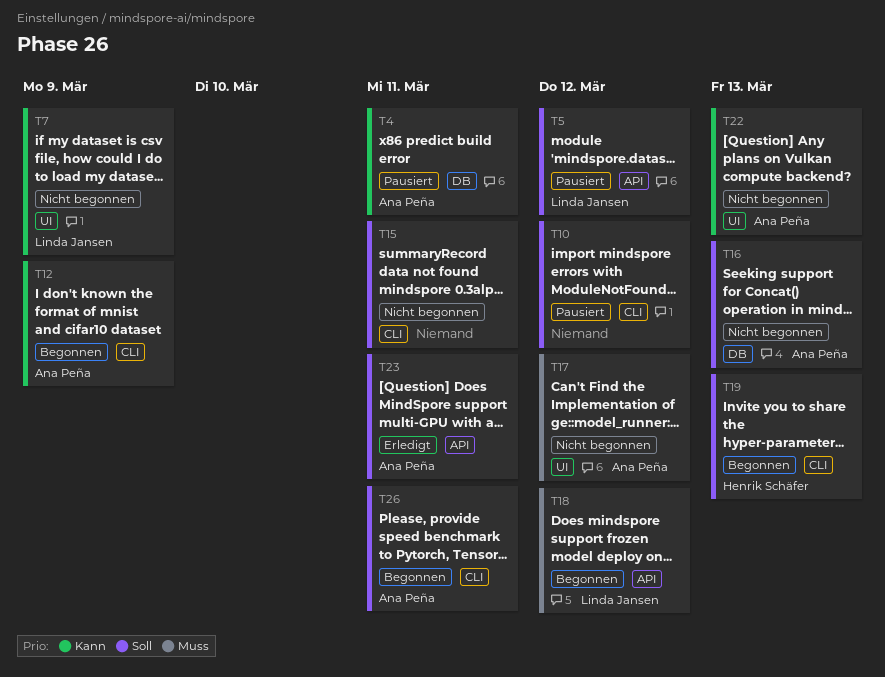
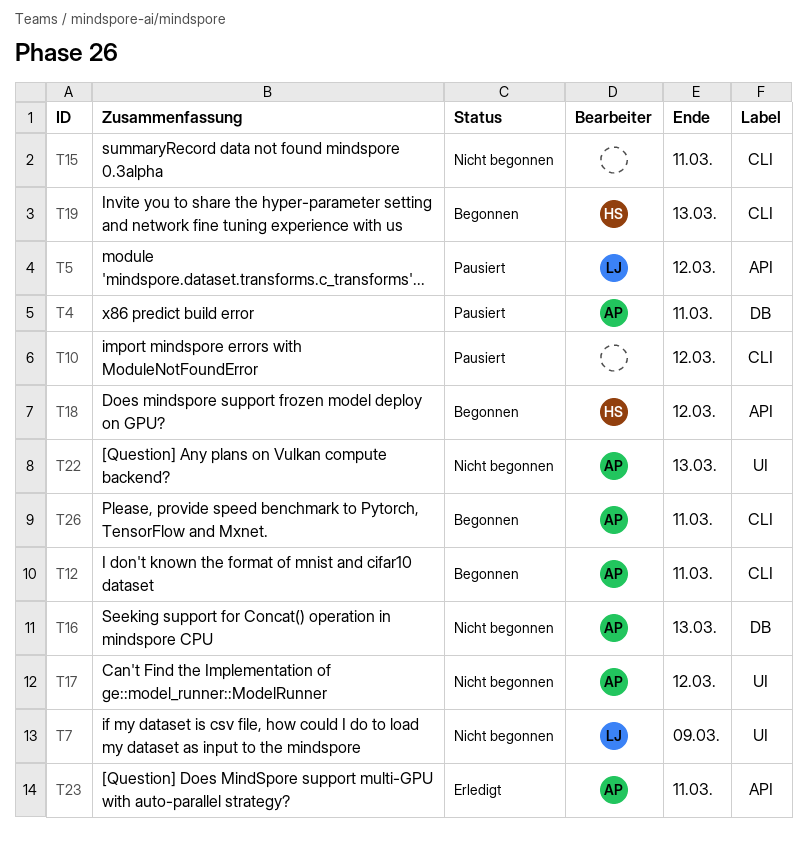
T12, due: Mar 9 -> Mar 11
T18, owner: Linda Jansen -> Henrik Schäfer

